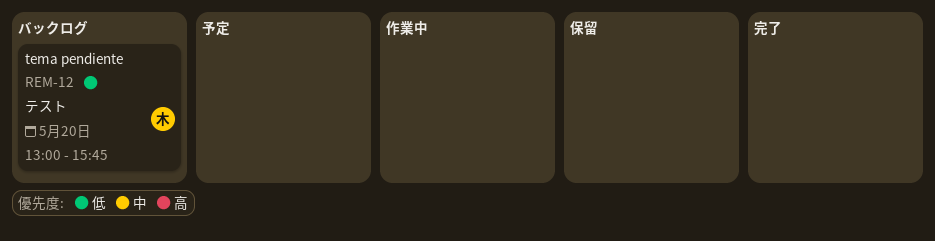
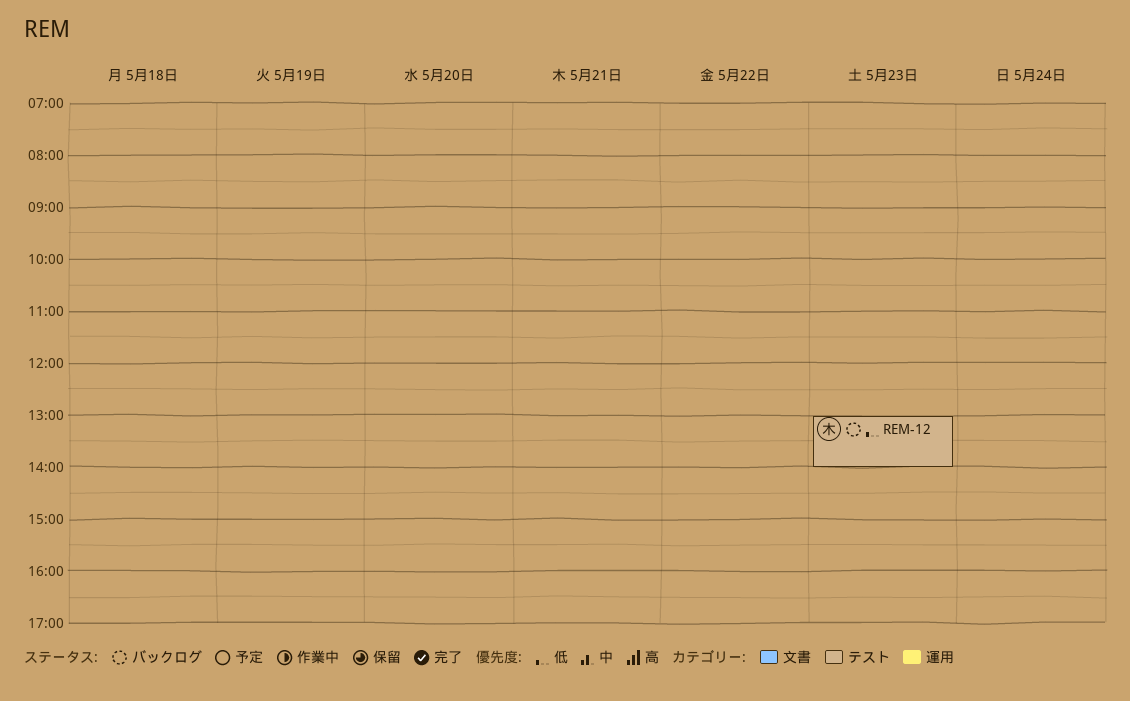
REM-12, day: May 20 -> May 23
REM-12, ends: 15:45 -> 14:00

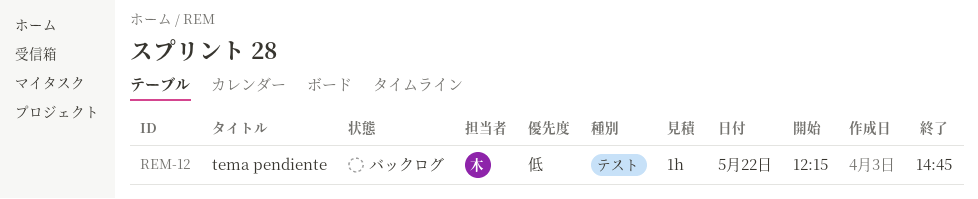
REM-12, day: May 23 -> May 22
REM-12, begins: 13:00 -> 12:15
REM-12, ends: 14:00 -> 14:45

